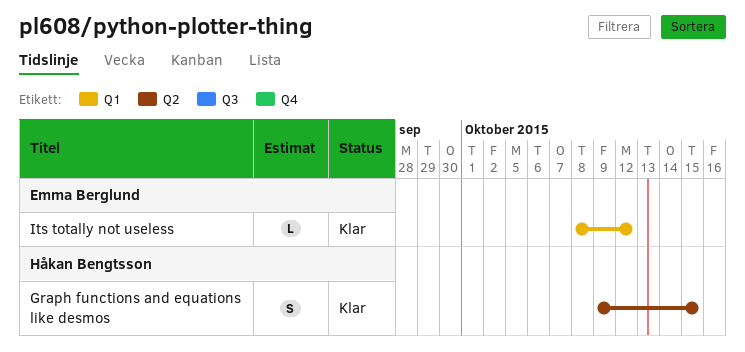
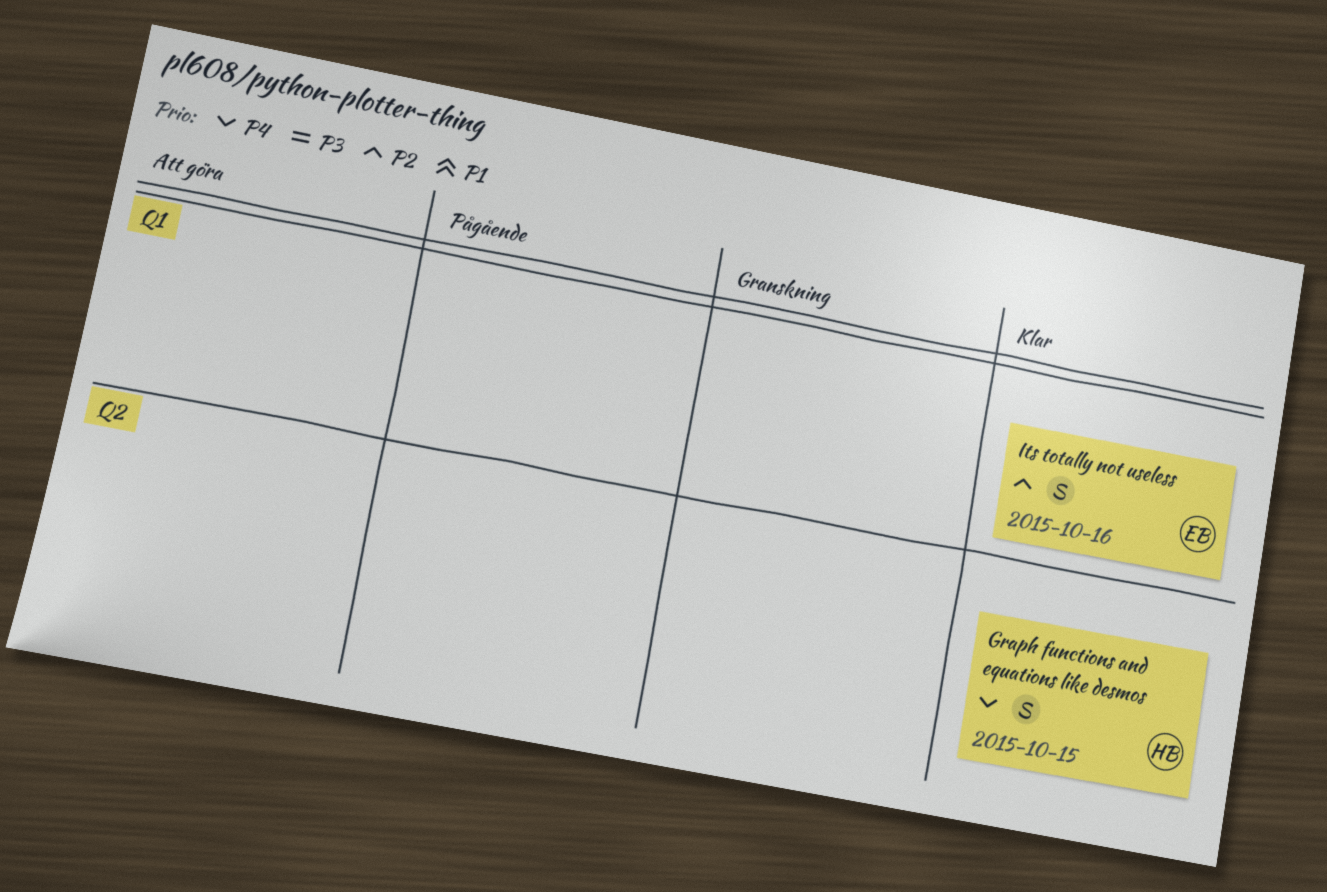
Its totally not useless, estimate: L -> S
Its totally not useless, due: Oct 12 -> Oct 16

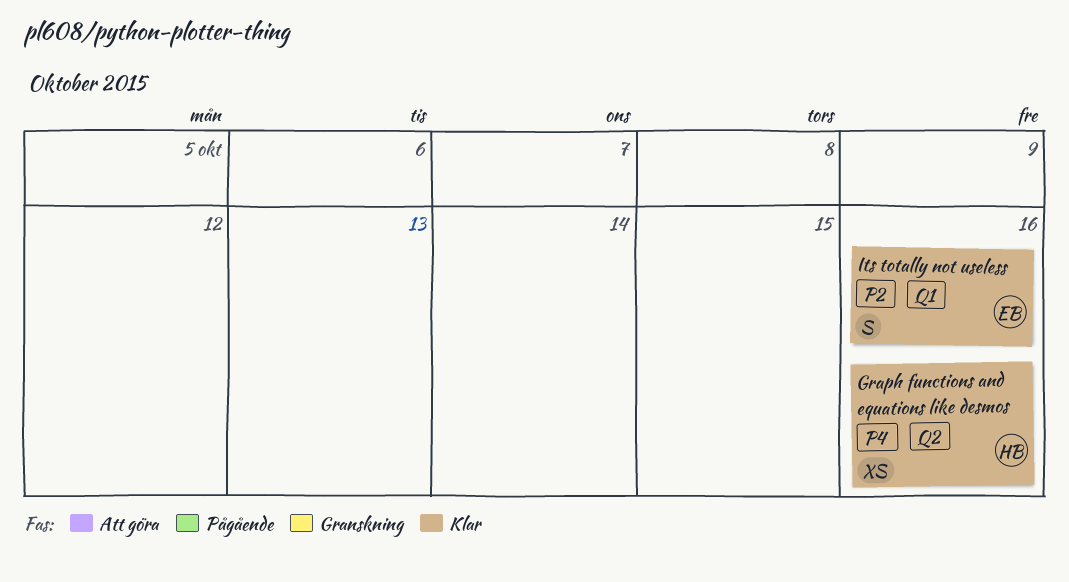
Graph functions and equations like desmos, estimate: S -> XS
Graph functions and equations like desmos, due: Oct 15 -> Oct 16

